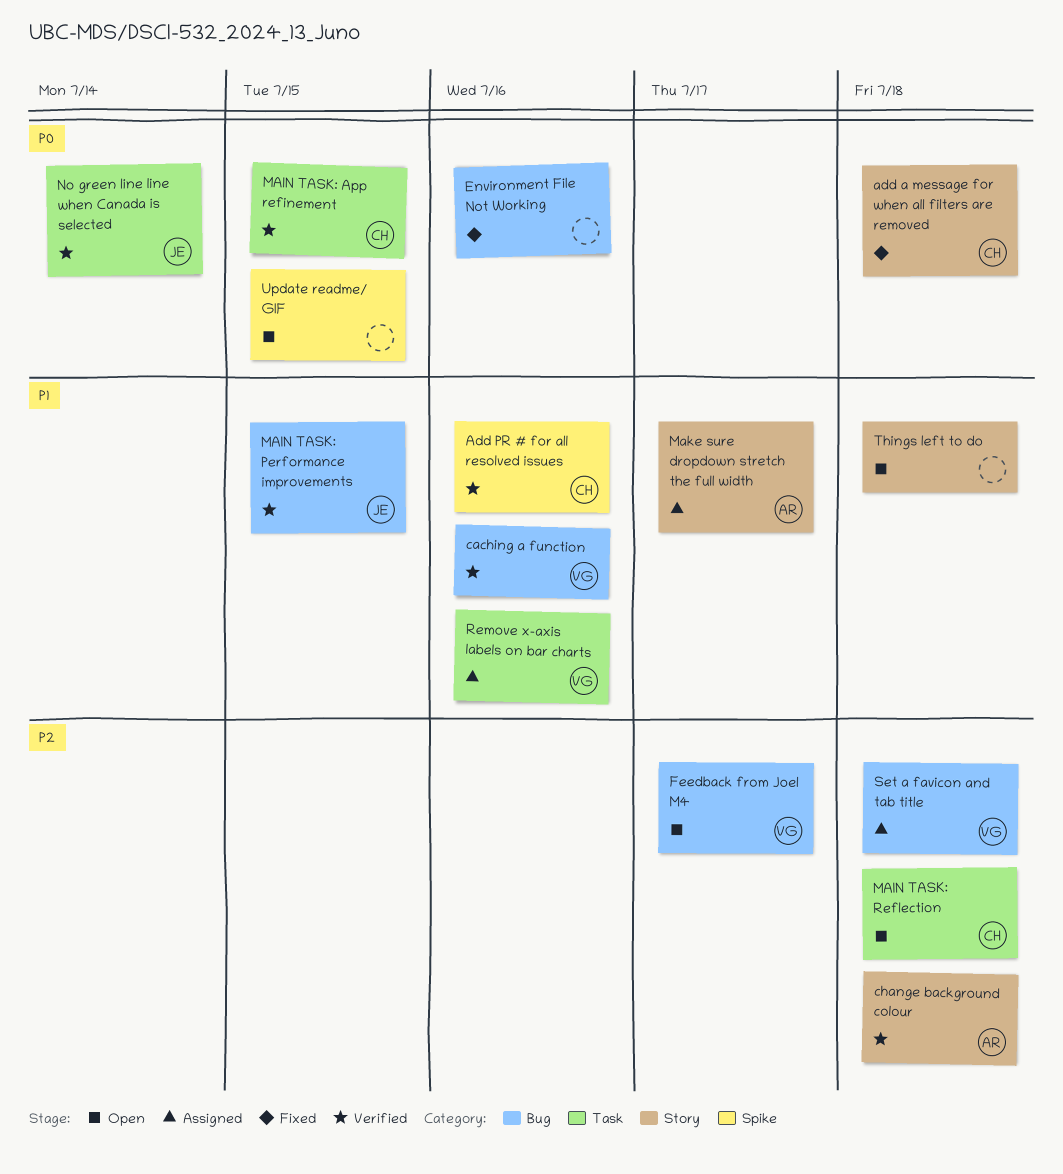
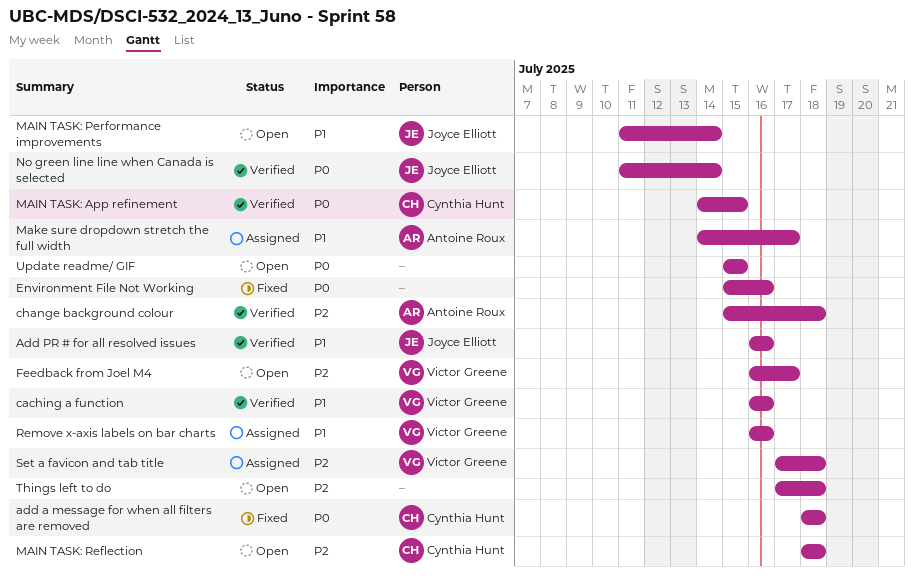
Add PR # for all resolved issues, owner: Cynthia Hunt -> Joyce Elliott
MAIN TASK: Performance improvements, status: Verified -> Open
MAIN TASK: Performance improvements, due: Jul 15 -> Jul 14
Things left to do, priority: P1 -> P2

